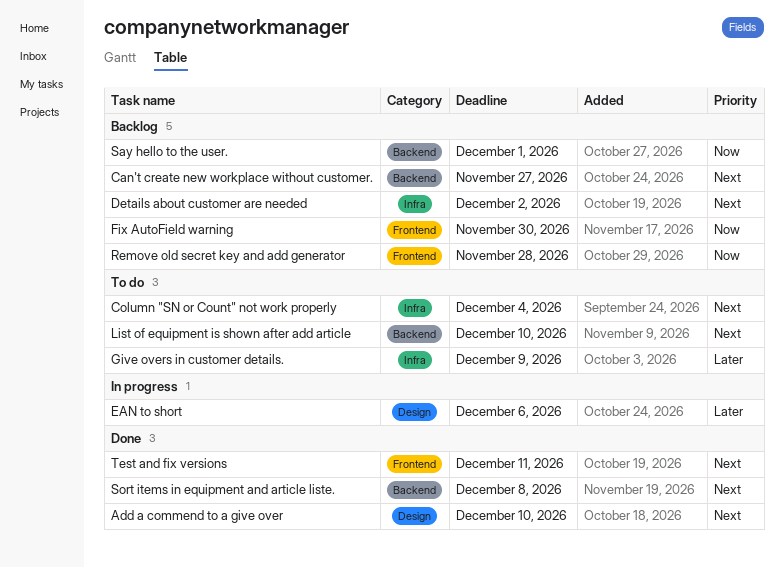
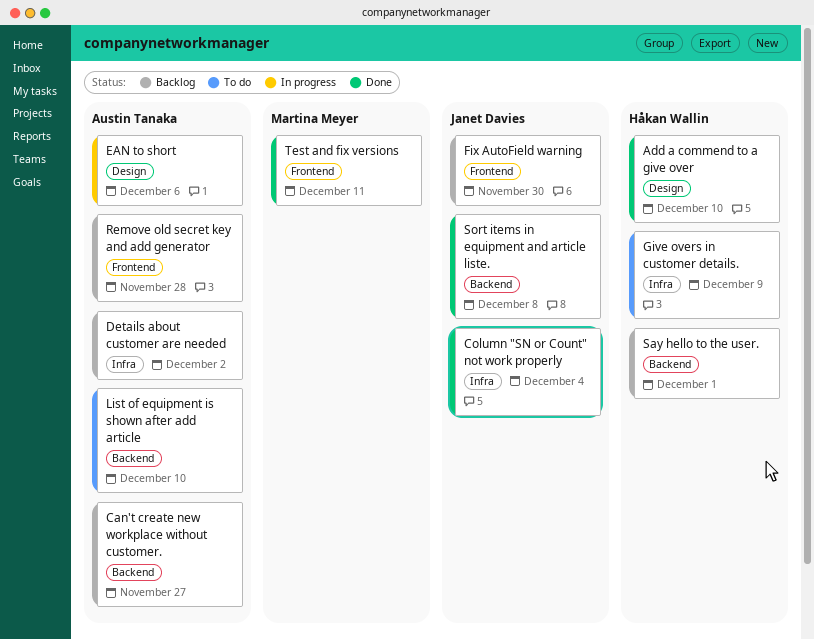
Column "SN or Count" not work properly, status: To do -> Done

